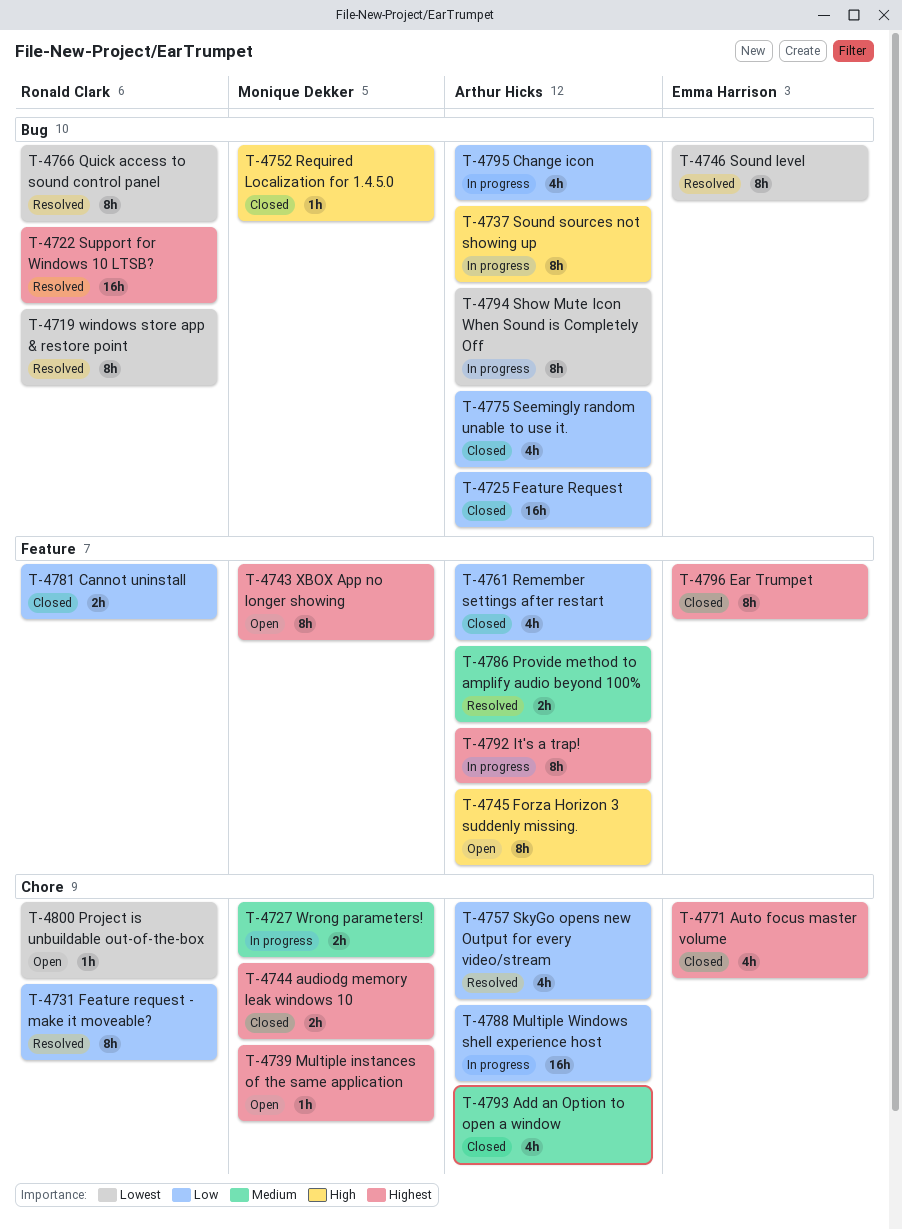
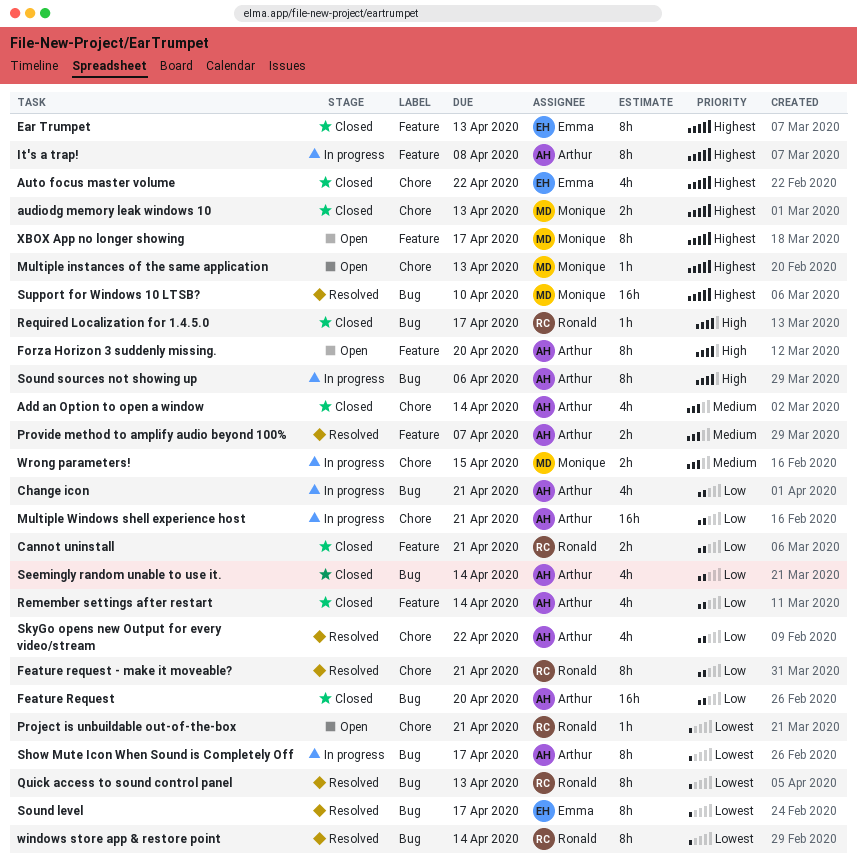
Required Localization for 1.4.5.0, owner: Monique Dekker -> Ronald Clark
Support for Windows 10 LTSB?, owner: Ronald Clark -> Monique Dekker

